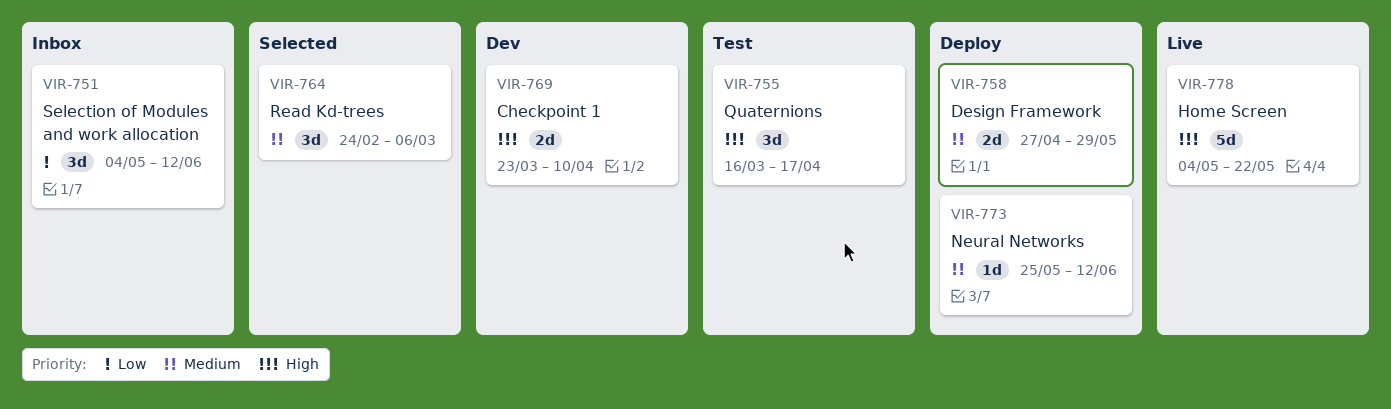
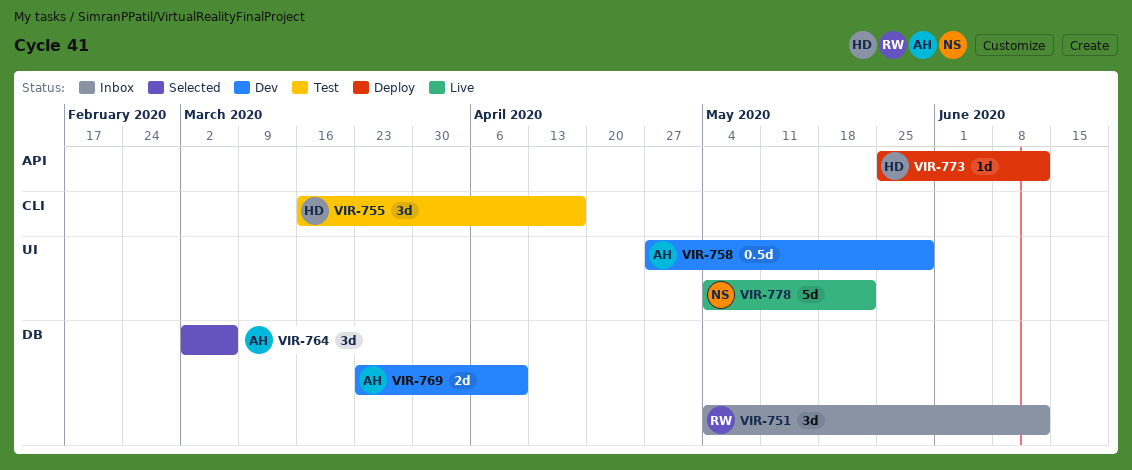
VIR-758, status: Deploy -> Dev
VIR-758, estimate: 2d -> 0.5d
VIR-764, start: Feb 24 -> Mar 2

